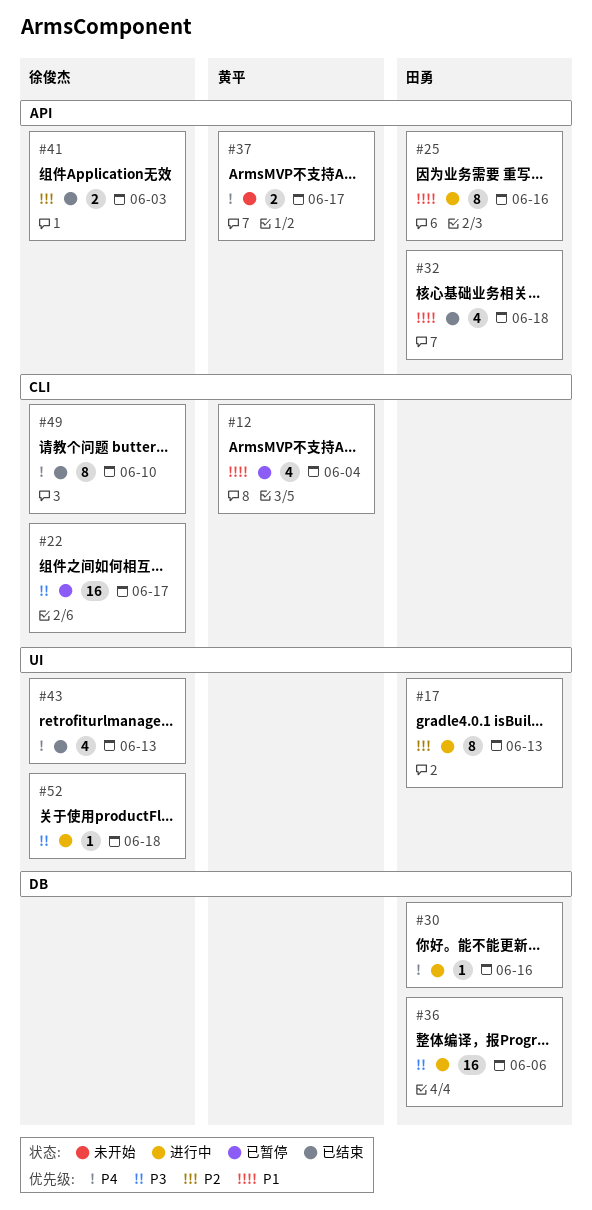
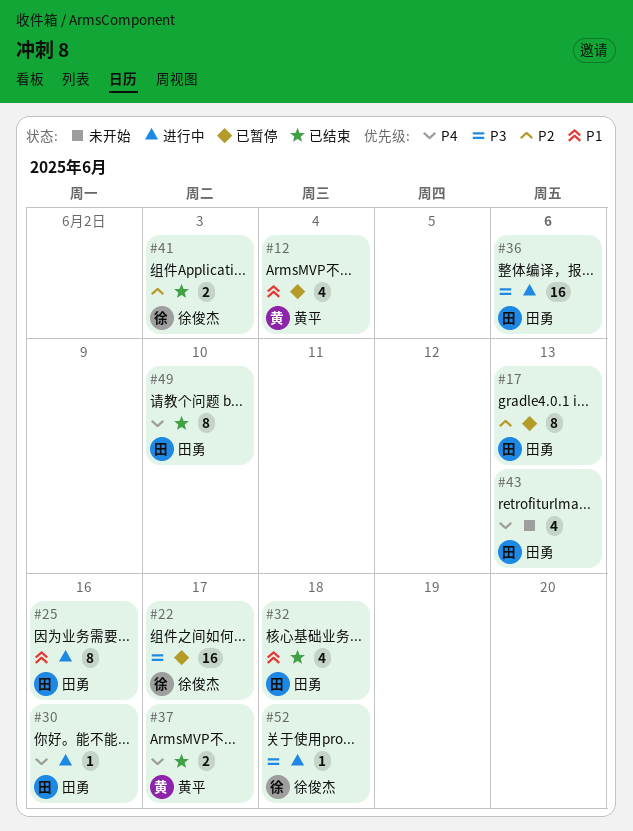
#17, status: 进行中 -> 已暂停
#37, status: 未开始 -> 已结束
#43, status: 已结束 -> 未开始
#43, owner: 徐俊杰 -> 田勇
#49, owner: 徐俊杰 -> 田勇

